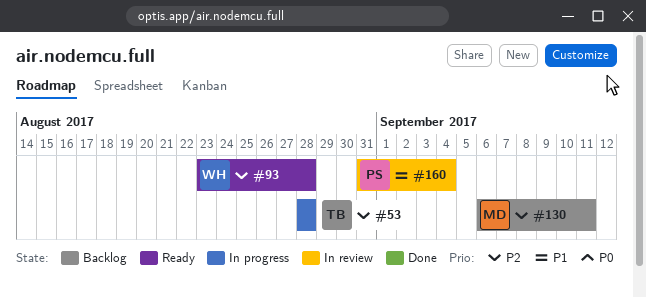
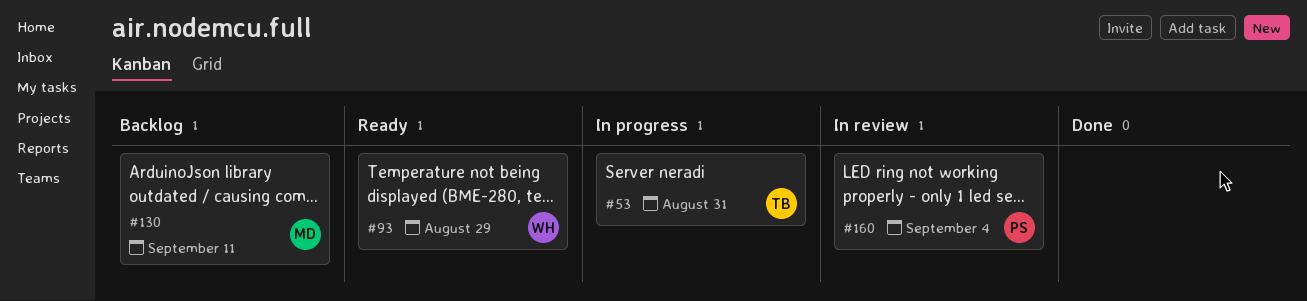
#53, due: Aug 28 -> Aug 31
#93, due: Aug 28 -> Aug 29

